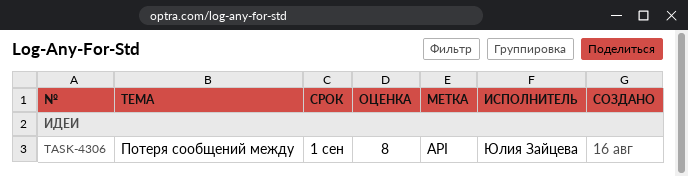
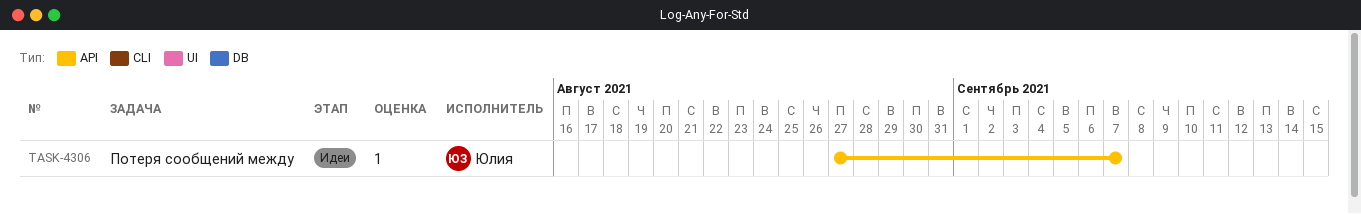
TASK-4306, estimate: 8 -> 1
TASK-4306, due: Sep 1 -> Sep 7

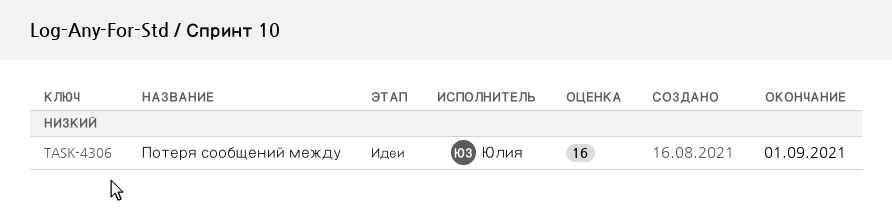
TASK-4306, estimate: 1 -> 16
TASK-4306, due: Sep 7 -> Sep 1

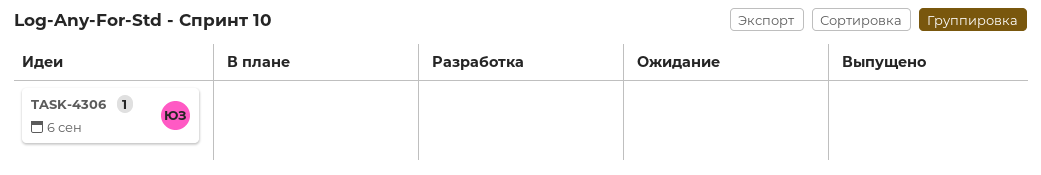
TASK-4306, estimate: 16 -> 1
TASK-4306, due: Sep 1 -> Sep 6

